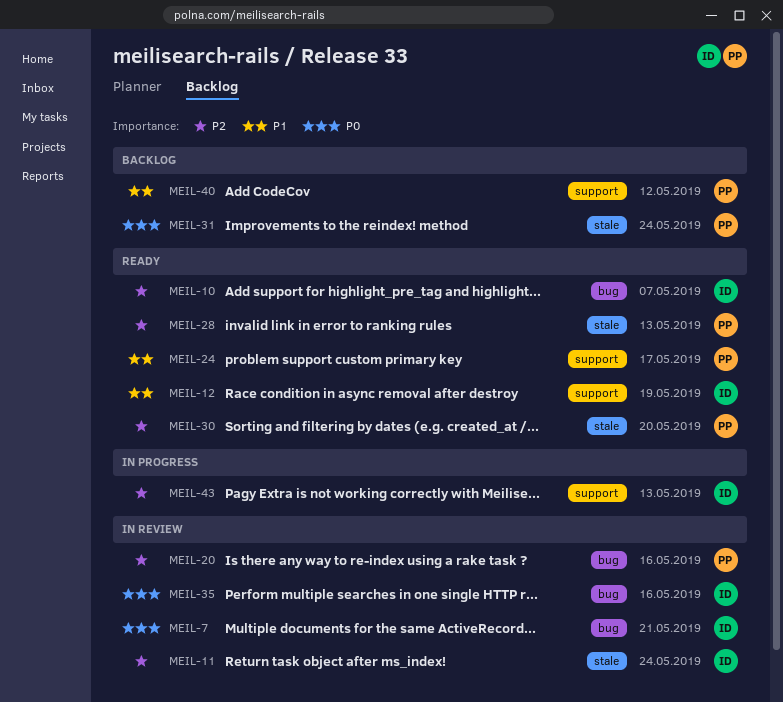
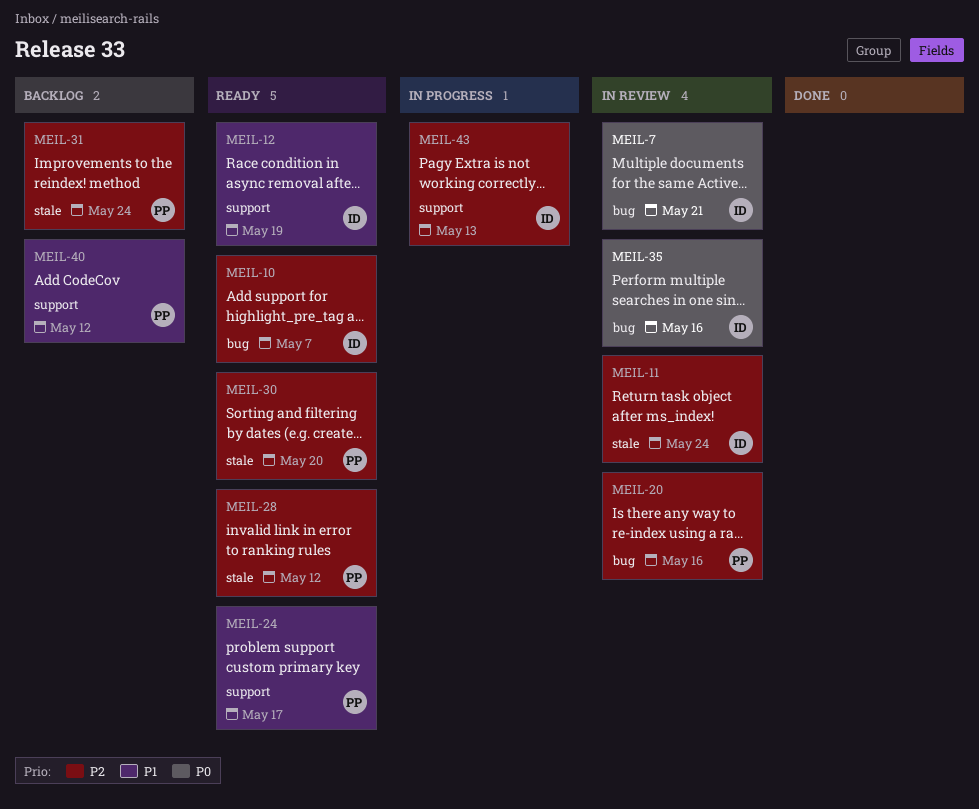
MEIL-28, due: May 13 -> May 12
MEIL-31, priority: P0 -> P2

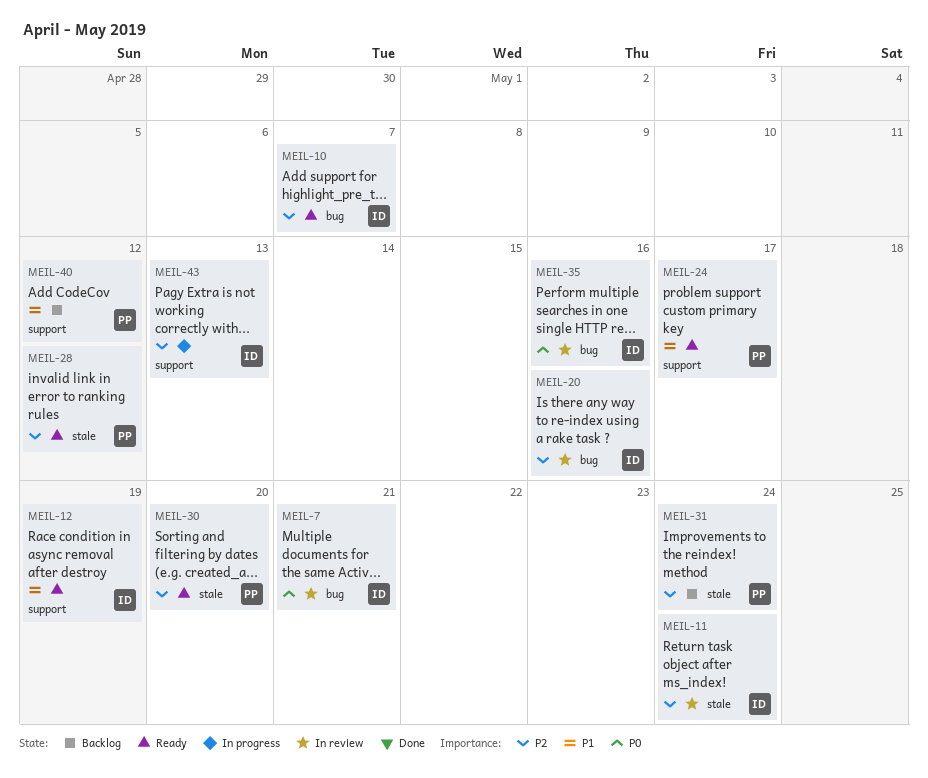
MEIL-20, owner: PP -> ID

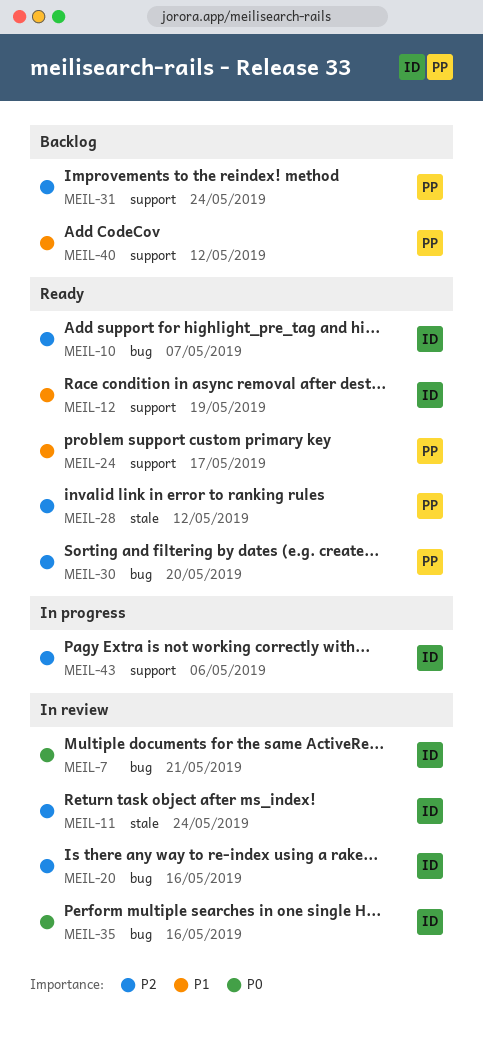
MEIL-30, label: stale -> bug
MEIL-31, label: stale -> support
MEIL-43, due: May 13 -> May 6

